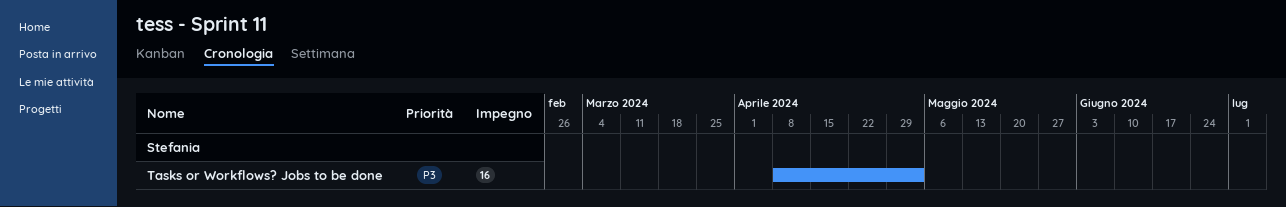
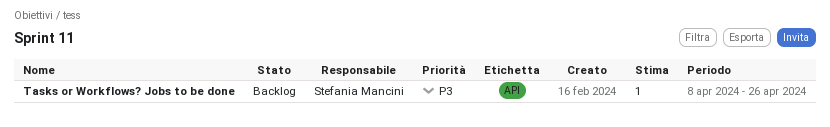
Tasks or Workflows? Jobs to be done, estimate: 16 -> 1
Tasks or Workflows? Jobs to be done, due: May 3 -> Apr 26

